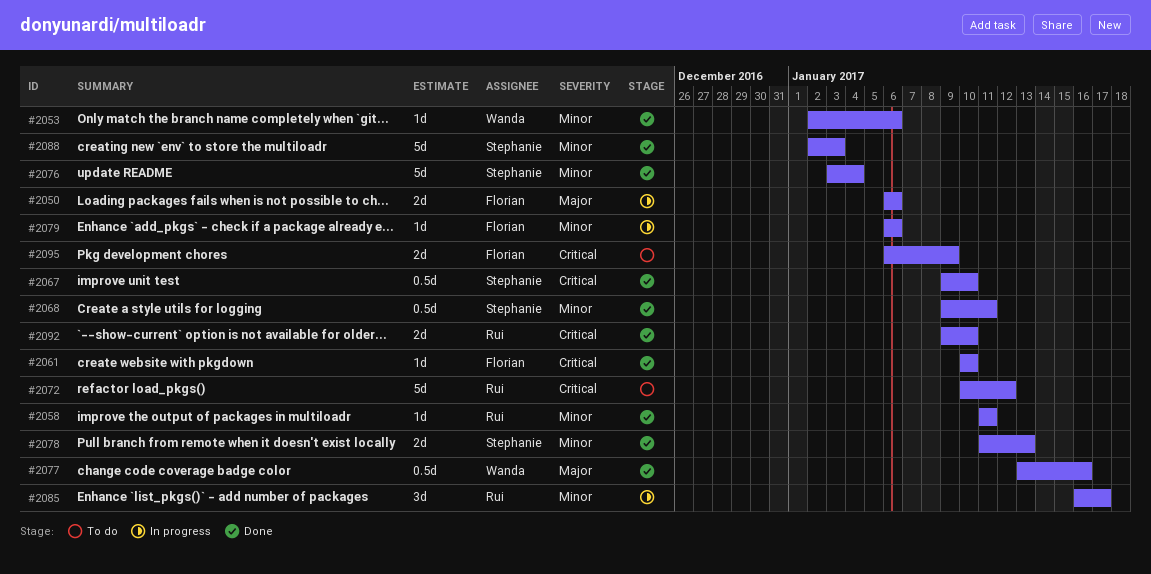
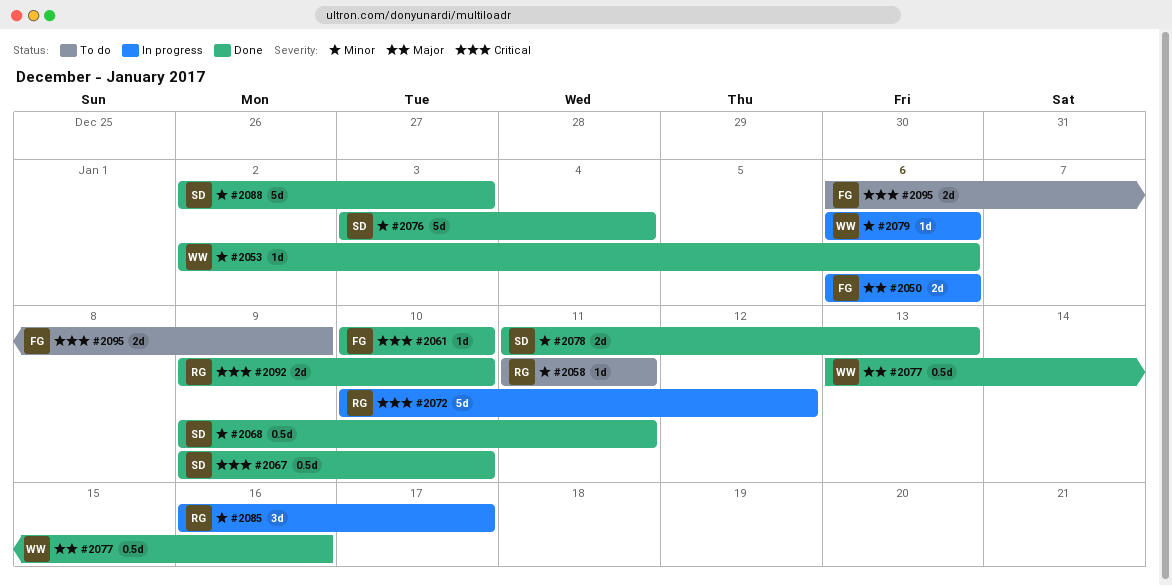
#2058, status: Done -> To do
#2072, status: To do -> In progress
#2079, owner: Florian -> Wanda

